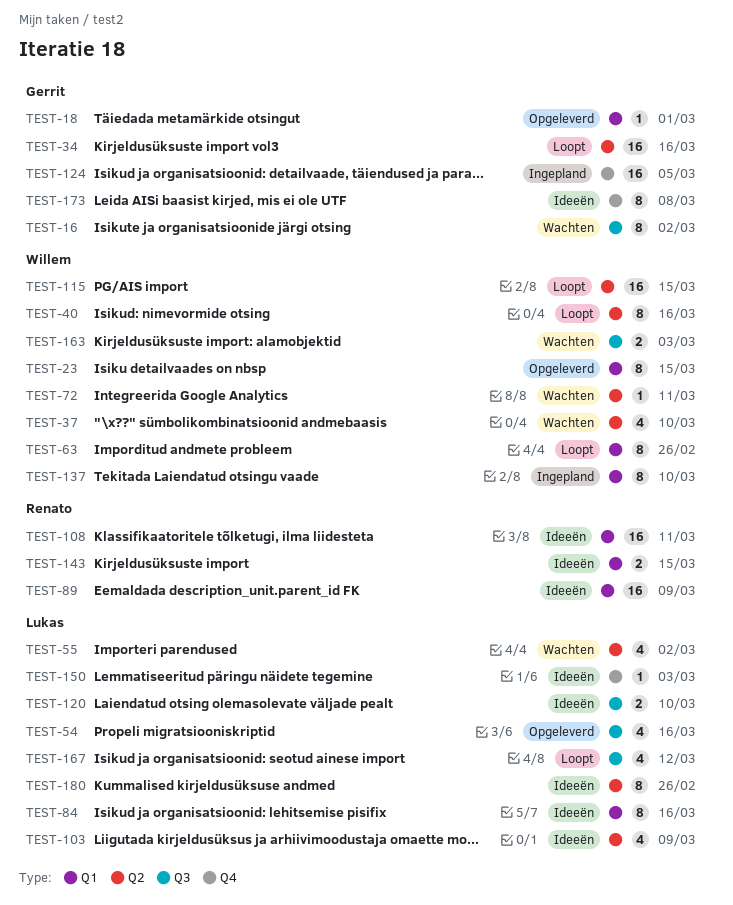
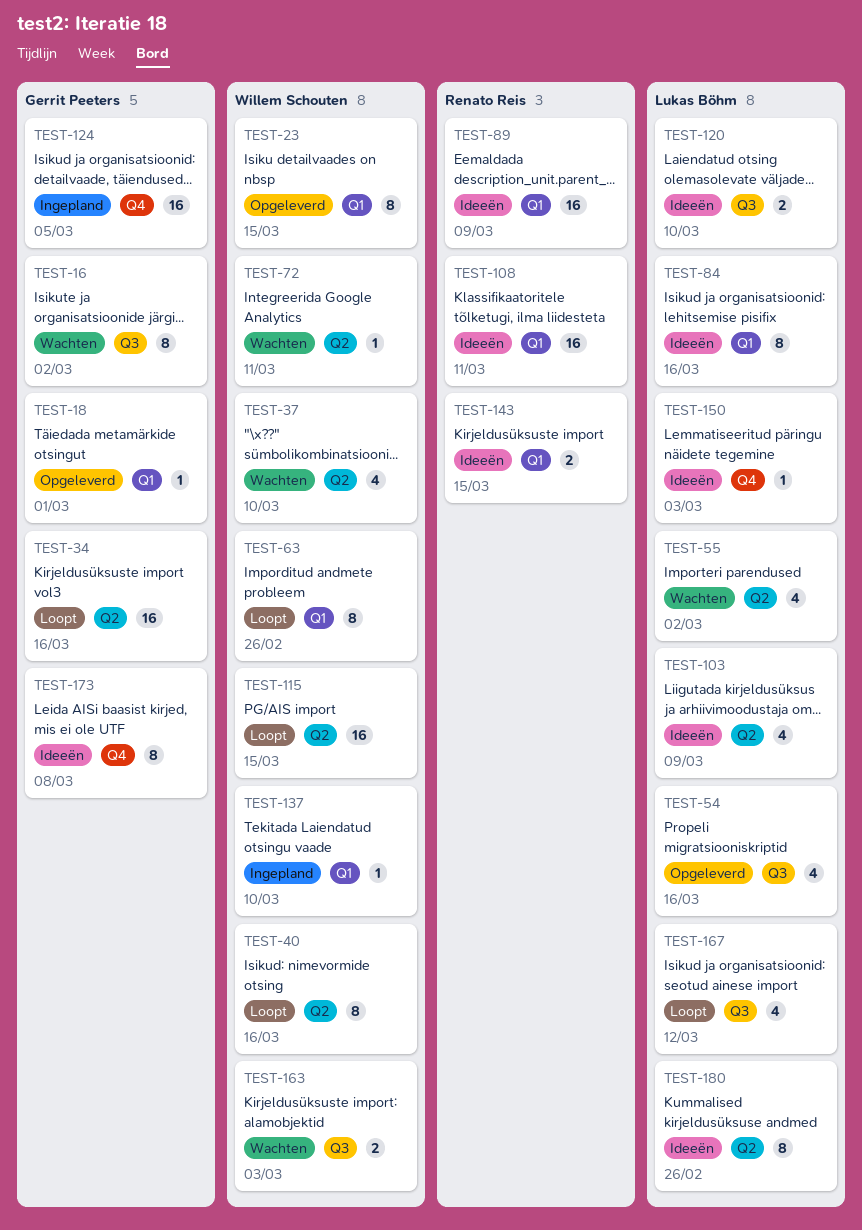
TEST-137, estimate: 8 -> 1

